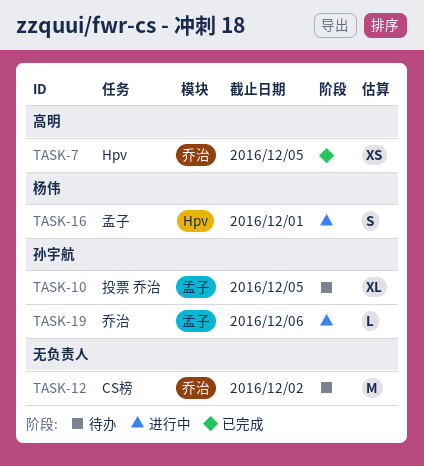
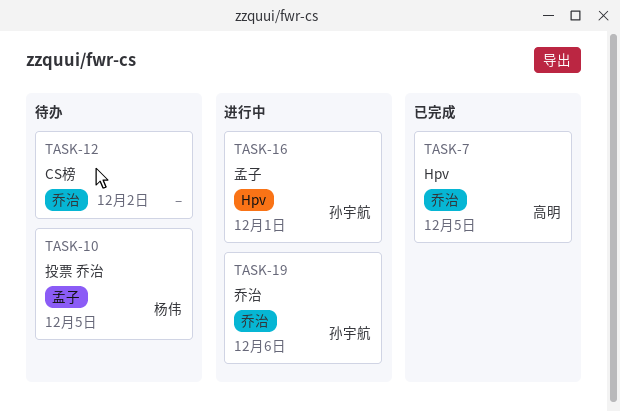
TASK-10, owner: 孙宇航 -> 杨伟
TASK-16, owner: 杨伟 -> 孙宇航
TASK-19, label: 孟子 -> 乔治

